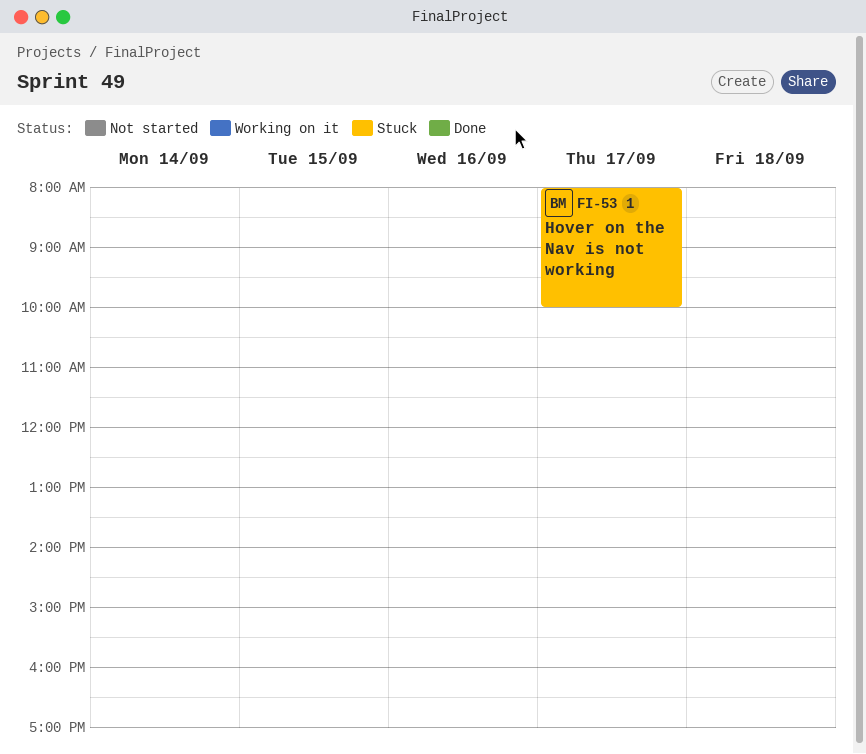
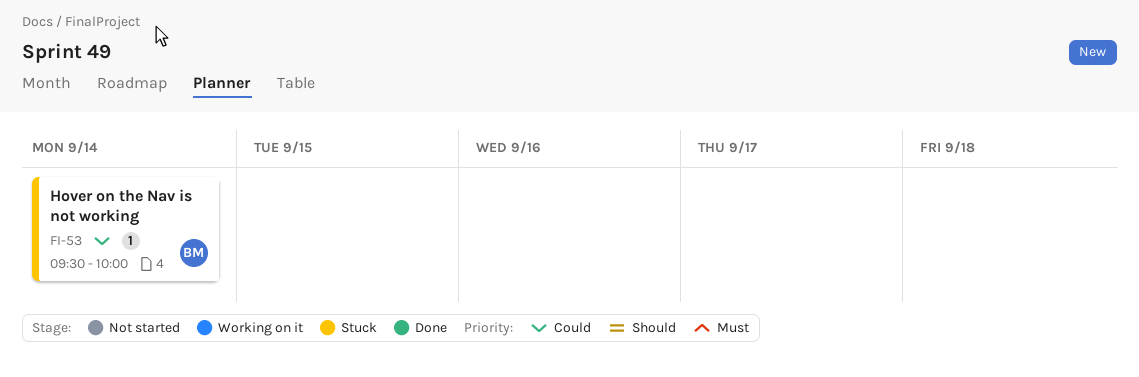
FI-53, day: Sep 17 -> Sep 14
FI-53, begins: 08:00 -> 09:30

